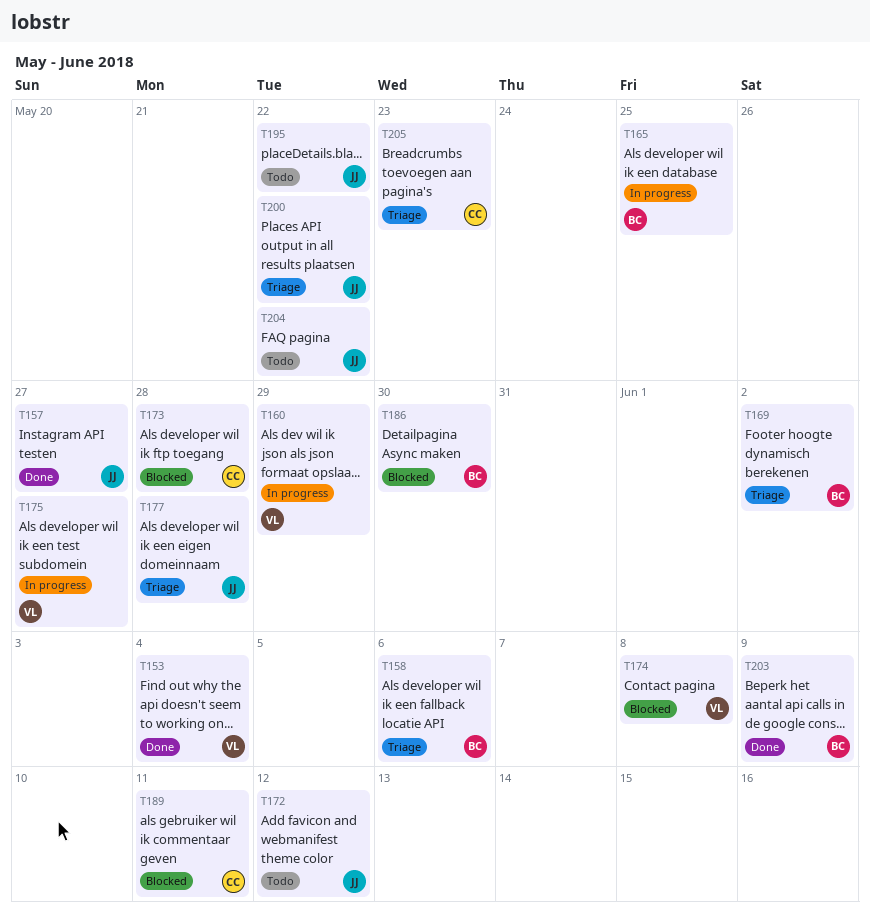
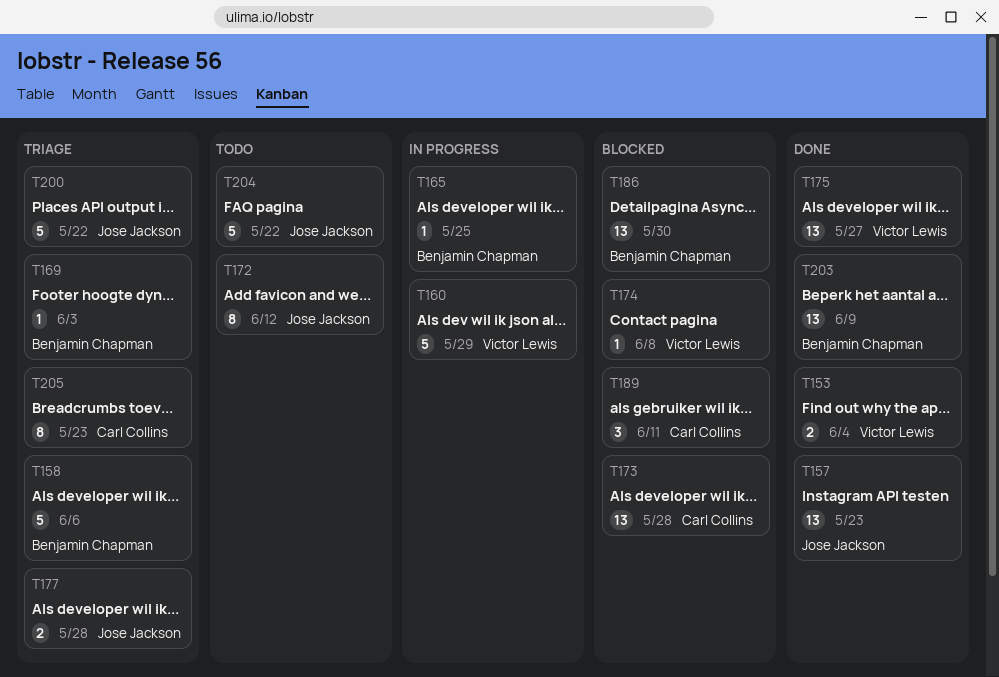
T157, due: May 27 -> May 23
T169, due: Jun 2 -> Jun 3
T175, status: In progress -> Done
T195: present -> none

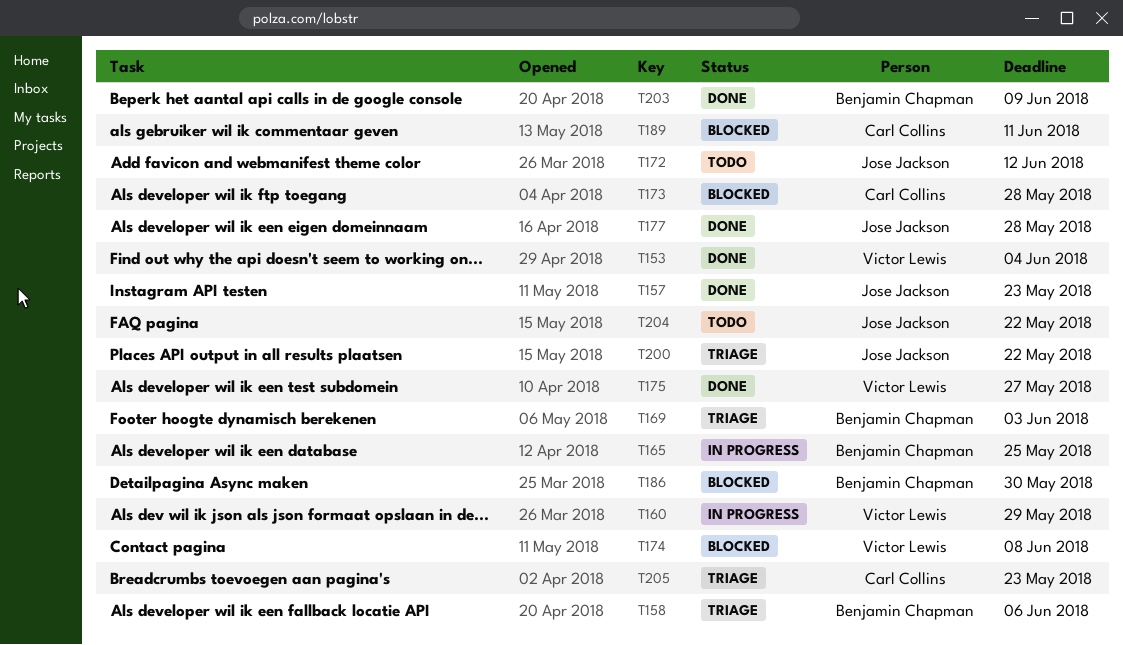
T177, status: Triage -> Done

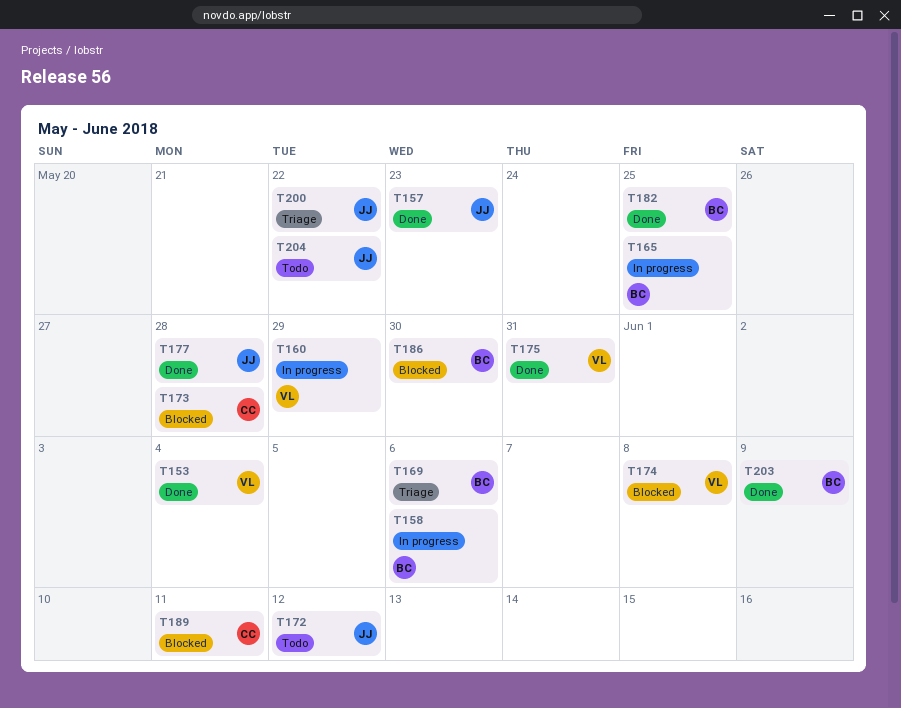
T158, status: Triage -> In progress
T169, due: Jun 3 -> Jun 6
T175, due: May 27 -> May 31
T182: none -> present
T205: present -> none

